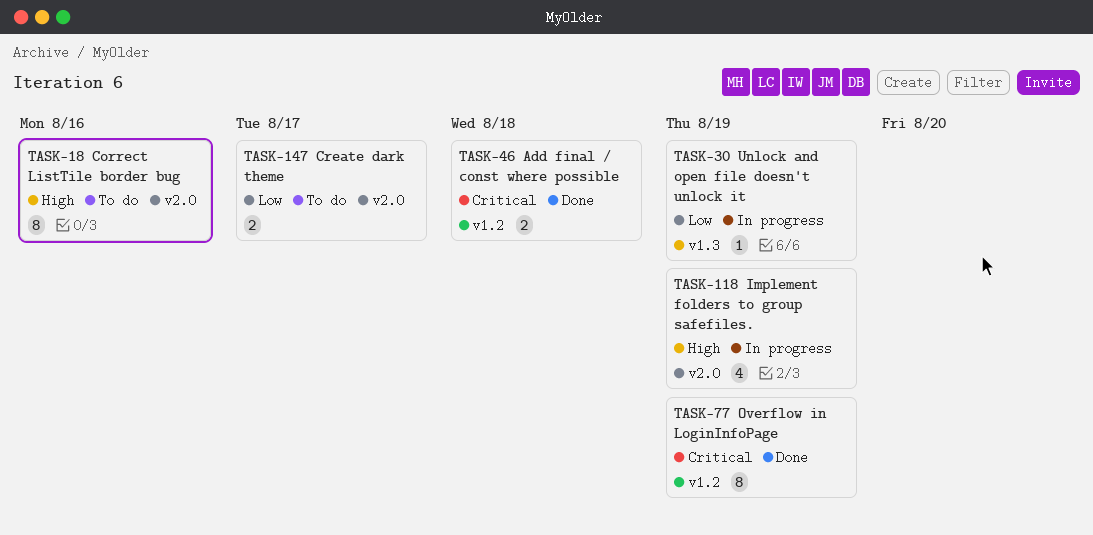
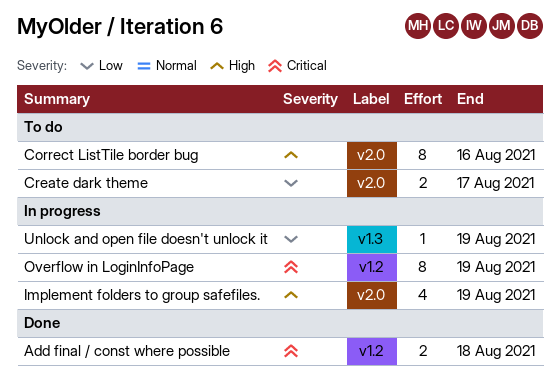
Overflow in LoginInfoPage, status: Done -> In progress

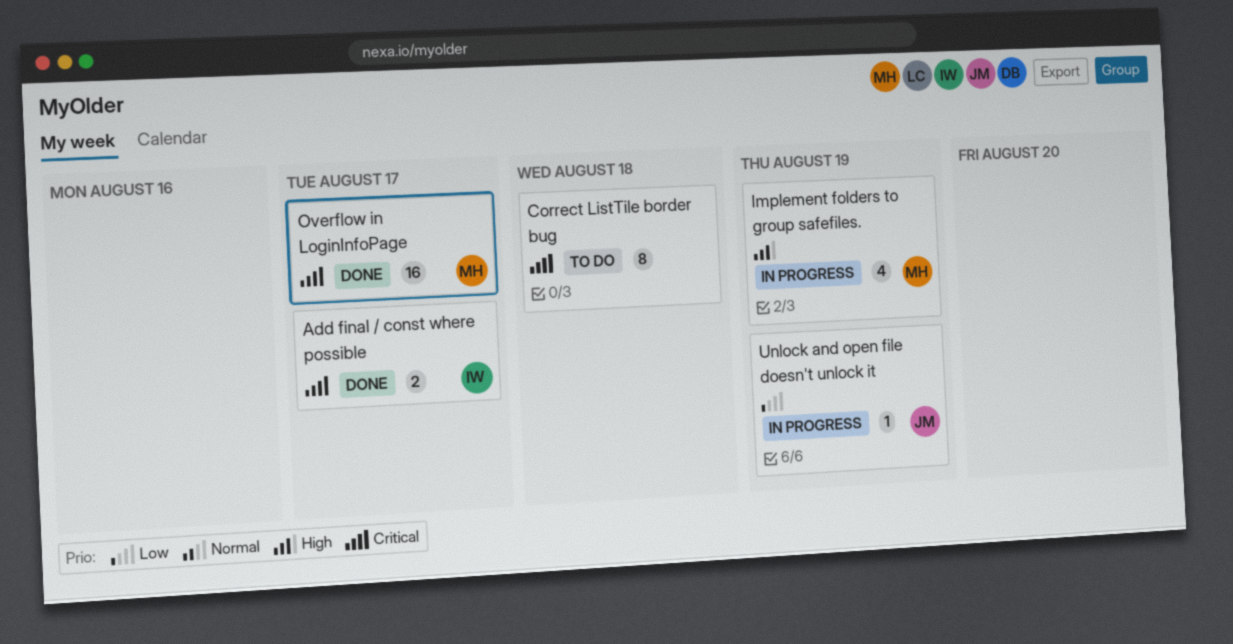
Add final / const where possible, due: Aug 18 -> Aug 17
Correct ListTile border bug, priority: High -> Critical
Correct ListTile border bug, due: Aug 16 -> Aug 18
Create dark theme: present -> none
Overflow in LoginInfoPage, status: In progress -> Done
Overflow in LoginInfoPage, estimate: 8 -> 16
Overflow in LoginInfoPage, due: Aug 19 -> Aug 17

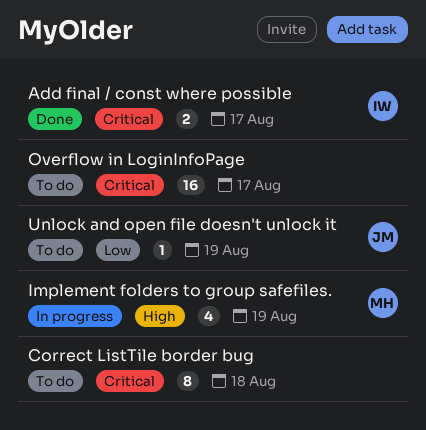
Overflow in LoginInfoPage, status: Done -> To do
Overflow in LoginInfoPage, owner: MH -> none
Unlock and open file doesn't unlock it, status: In progress -> To do

